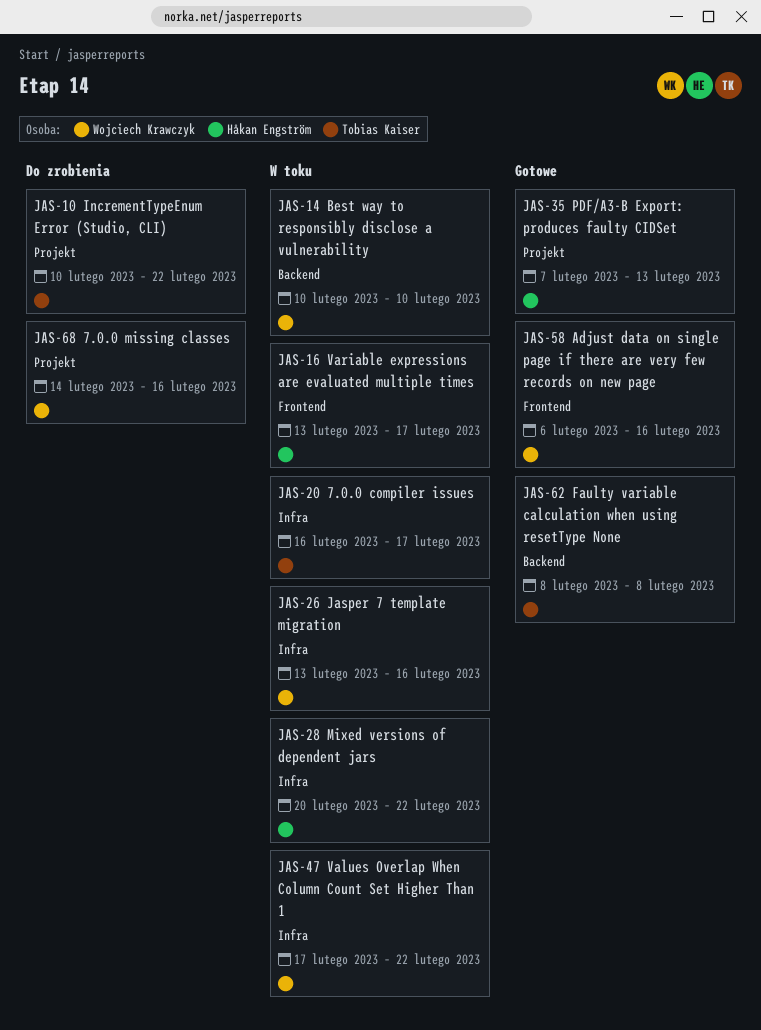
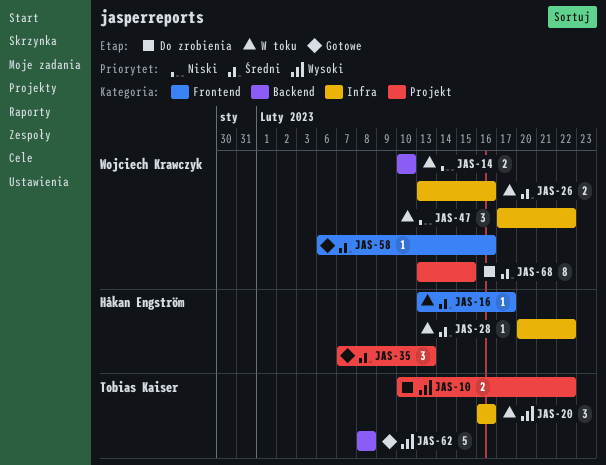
JAS-20, due: Feb 17 -> Feb 16
JAS-68, start: Feb 14 -> Feb 13
JAS-68, due: Feb 16 -> Feb 15

